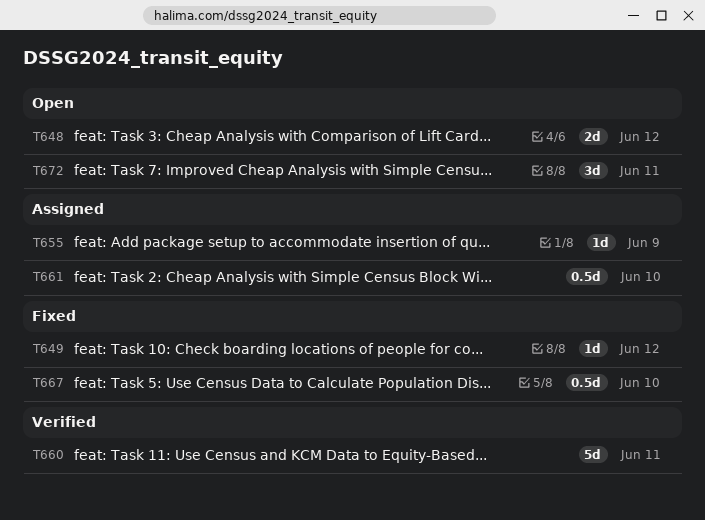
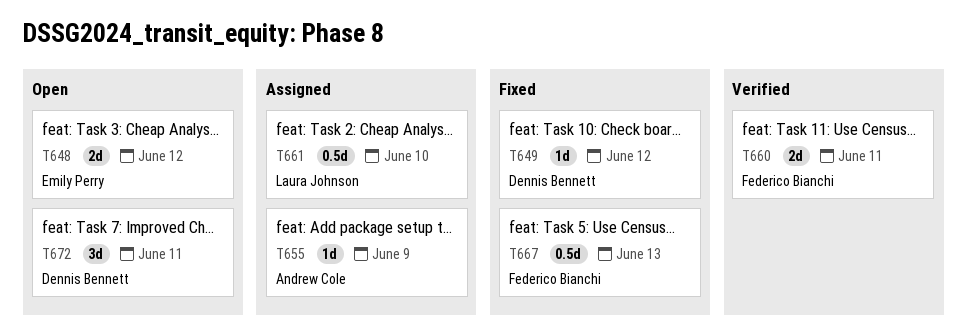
T660, estimate: 5d -> 2d
T667, due: Jun 10 -> Jun 13

